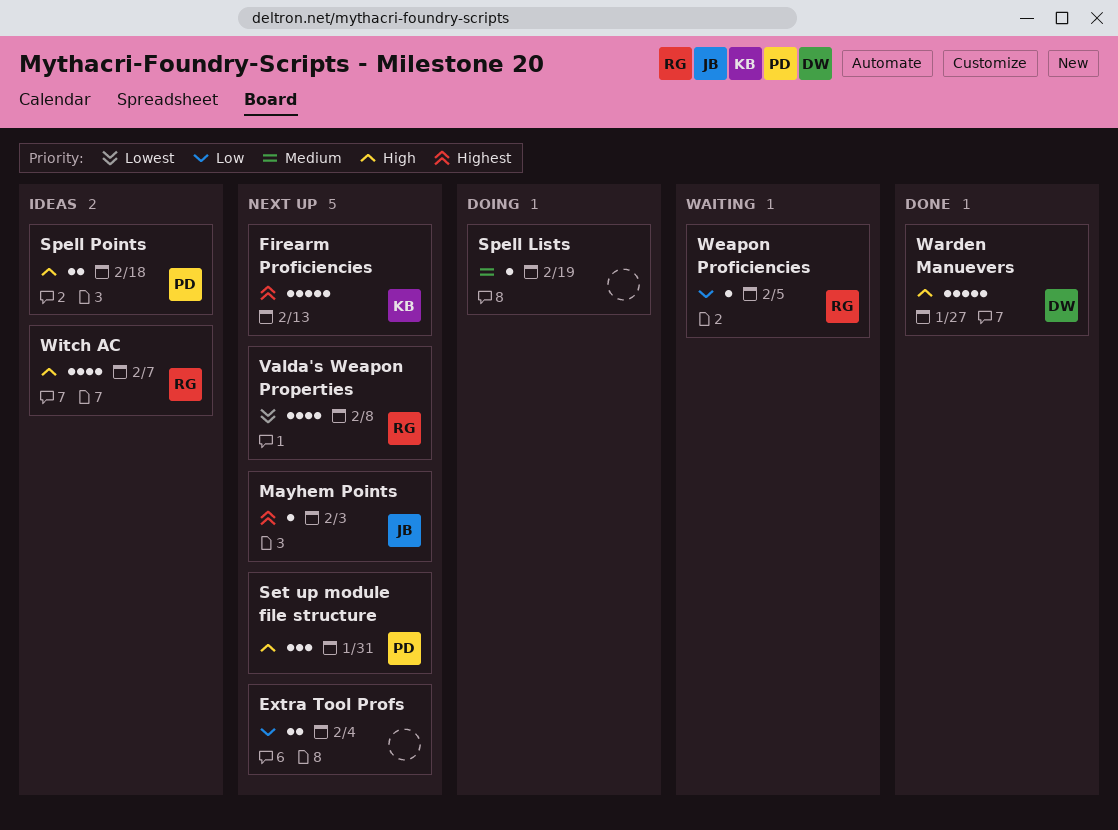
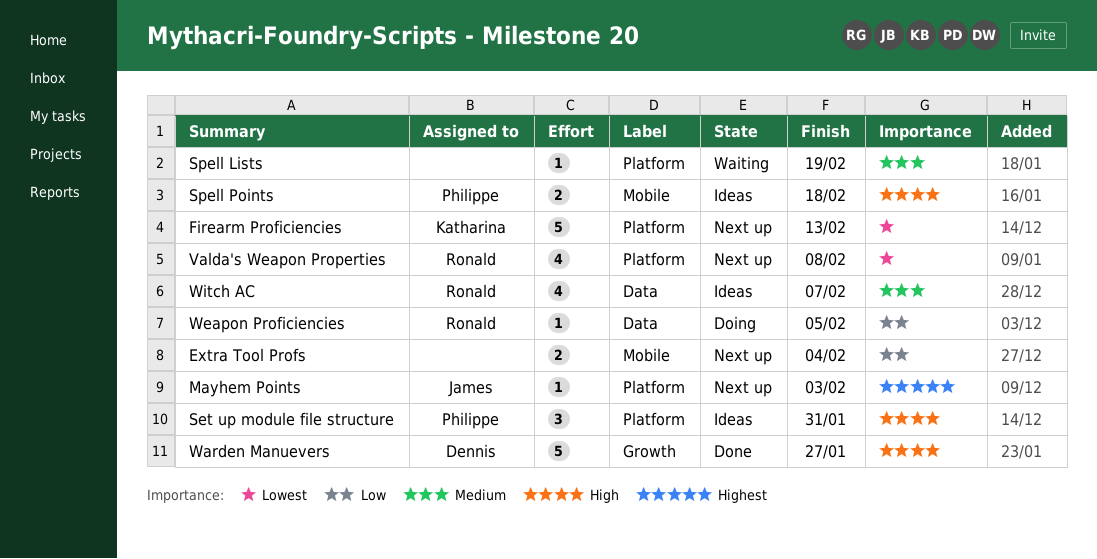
Firearm Proficiencies, priority: Highest -> Lowest
Set up module file structure, status: Next up -> Ideas
Spell Lists, status: Doing -> Waiting
Weapon Proficiencies, status: Waiting -> Doing
Witch AC, priority: High -> Medium

